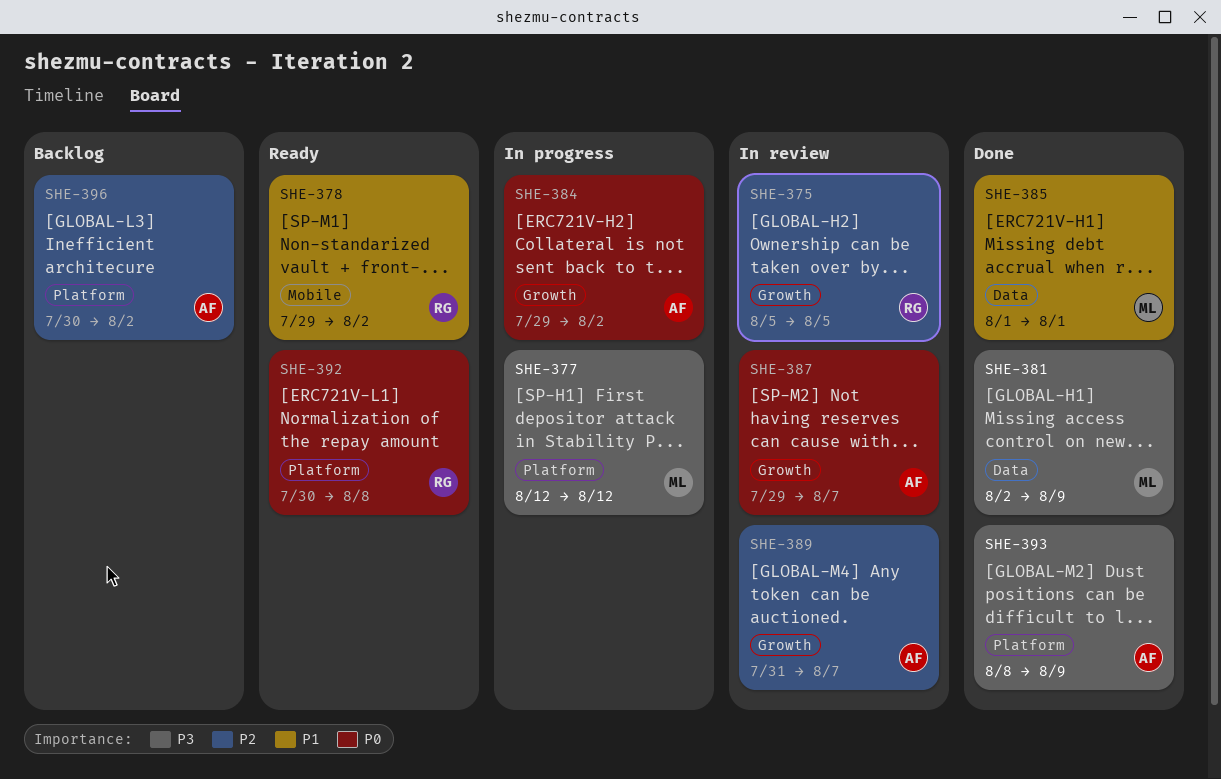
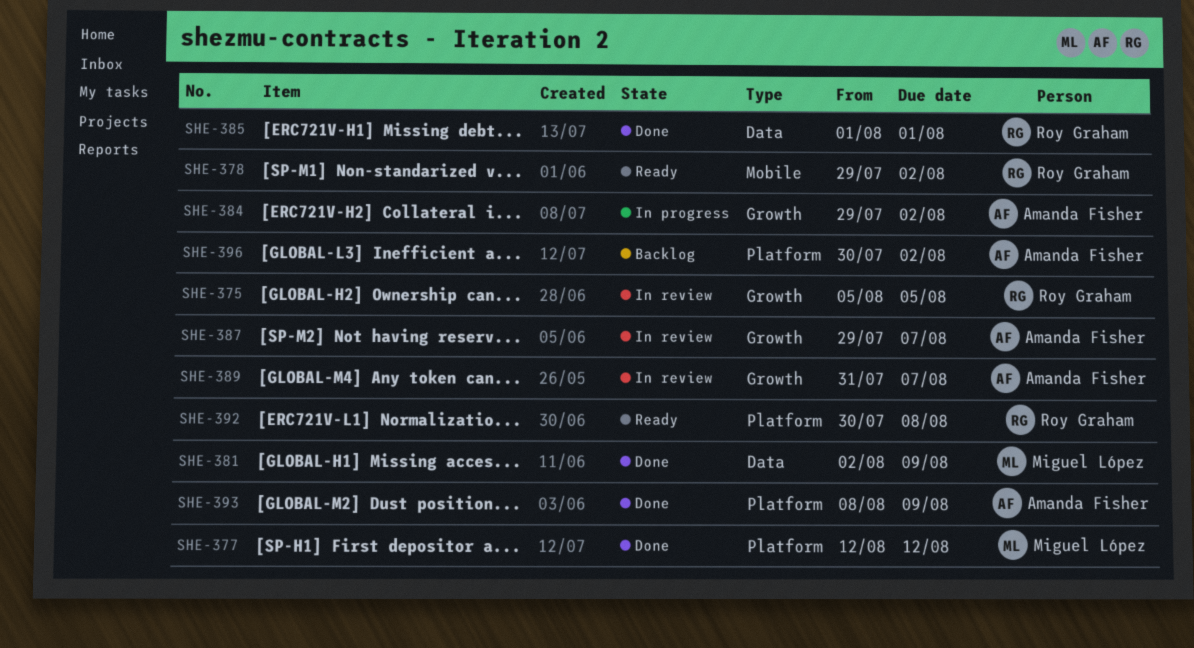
SHE-377, status: In progress -> Done
SHE-385, owner: Miguel López -> Roy Graham

